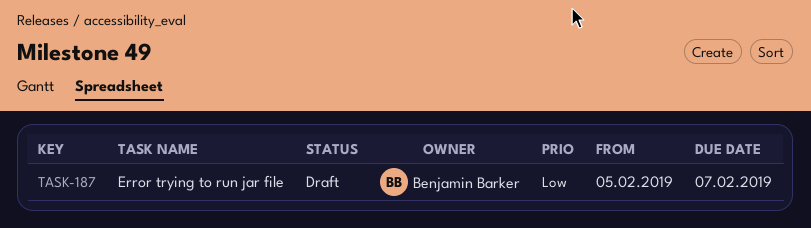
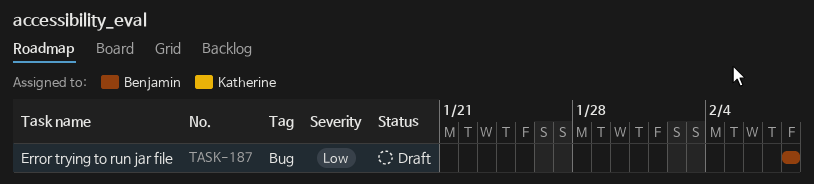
TASK-187, start: Feb 5 -> Feb 8
TASK-187, due: Feb 7 -> Feb 8

